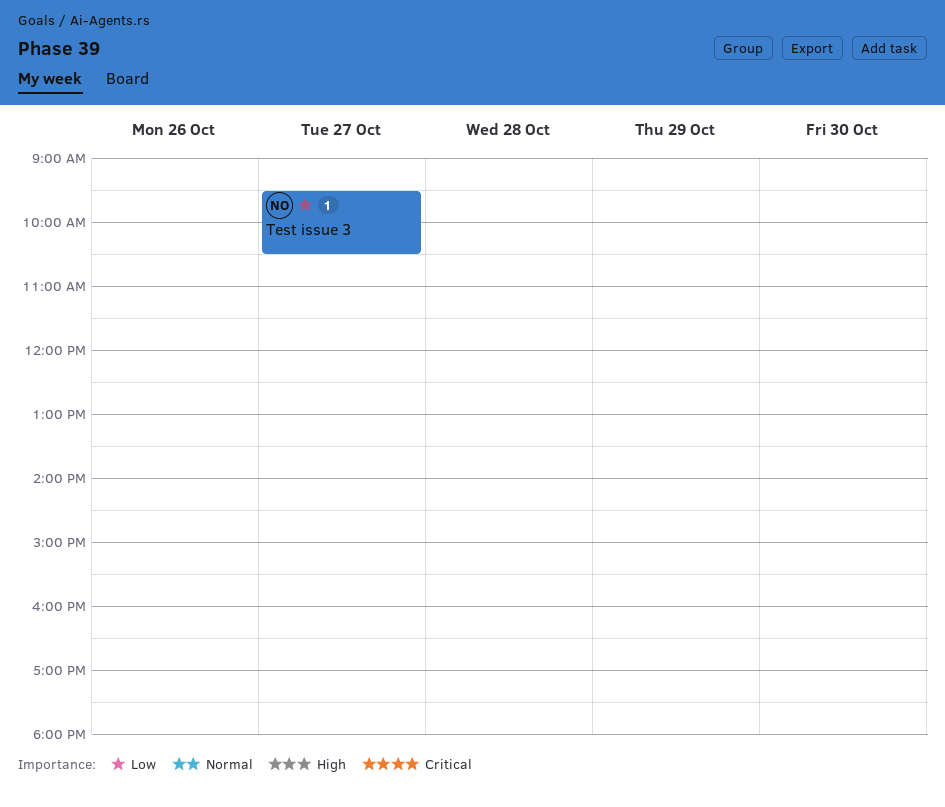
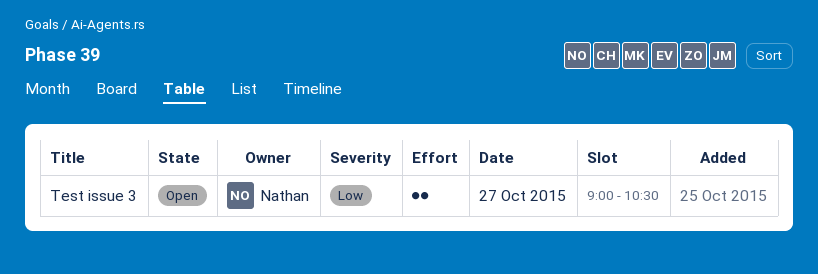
Test issue 3, estimate: 1 -> 2
Test issue 3, begins: 09:30 -> 09:00

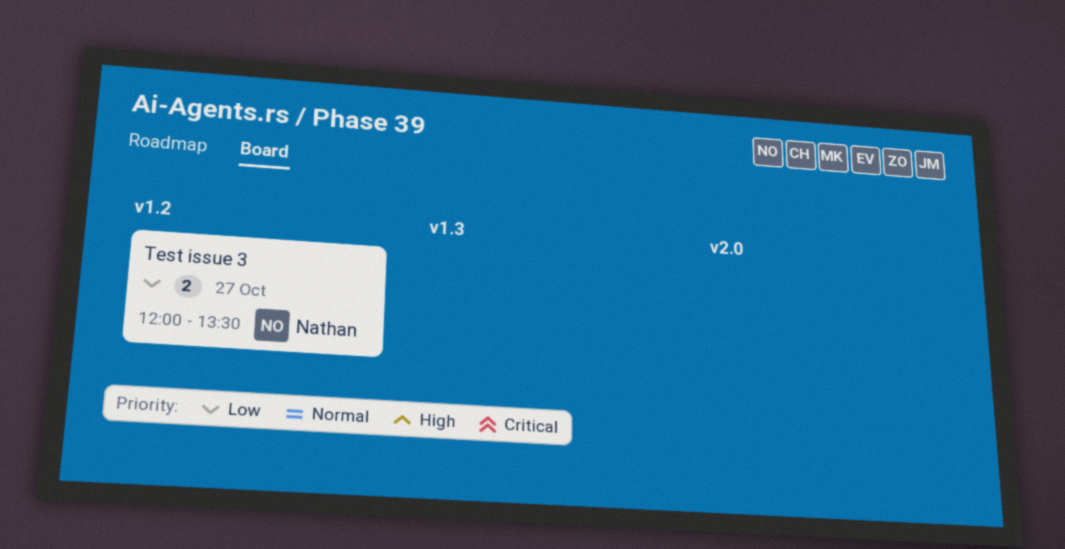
Test issue 3, begins: 09:00 -> 12:00
Test issue 3, ends: 10:30 -> 13:30

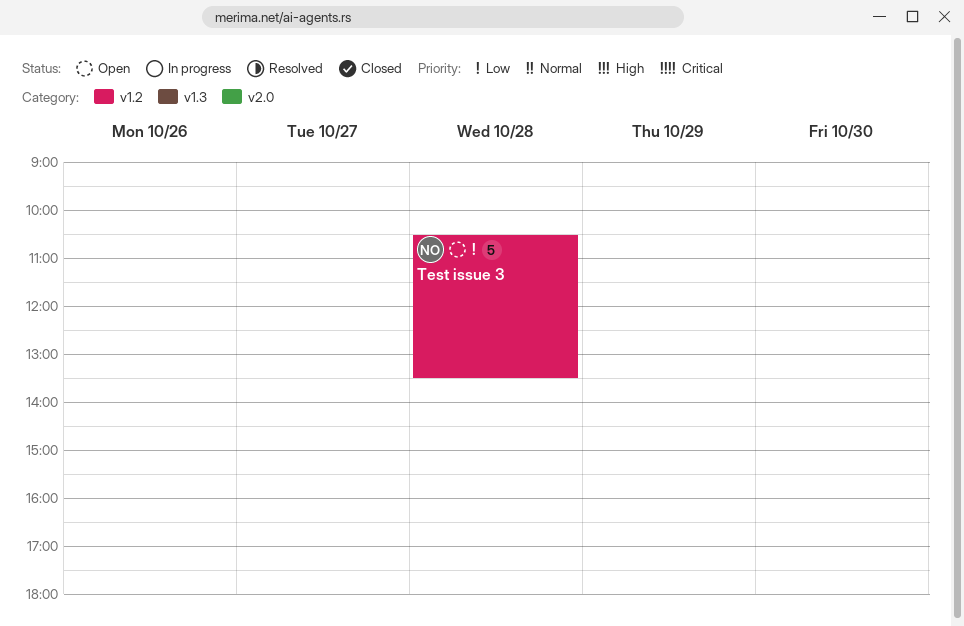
Test issue 3, estimate: 2 -> 5
Test issue 3, day: Oct 27 -> Oct 28
Test issue 3, begins: 12:00 -> 10:30

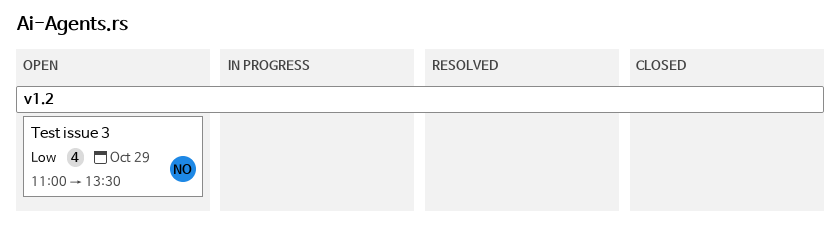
Test issue 3, estimate: 5 -> 4
Test issue 3, day: Oct 28 -> Oct 29
Test issue 3, begins: 10:30 -> 11:00

